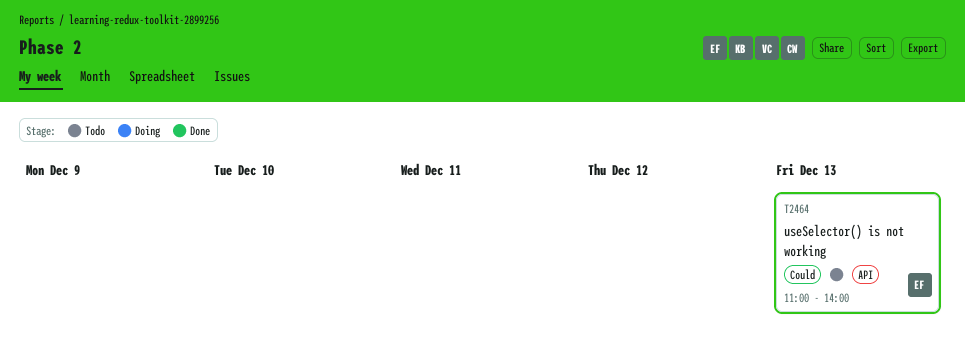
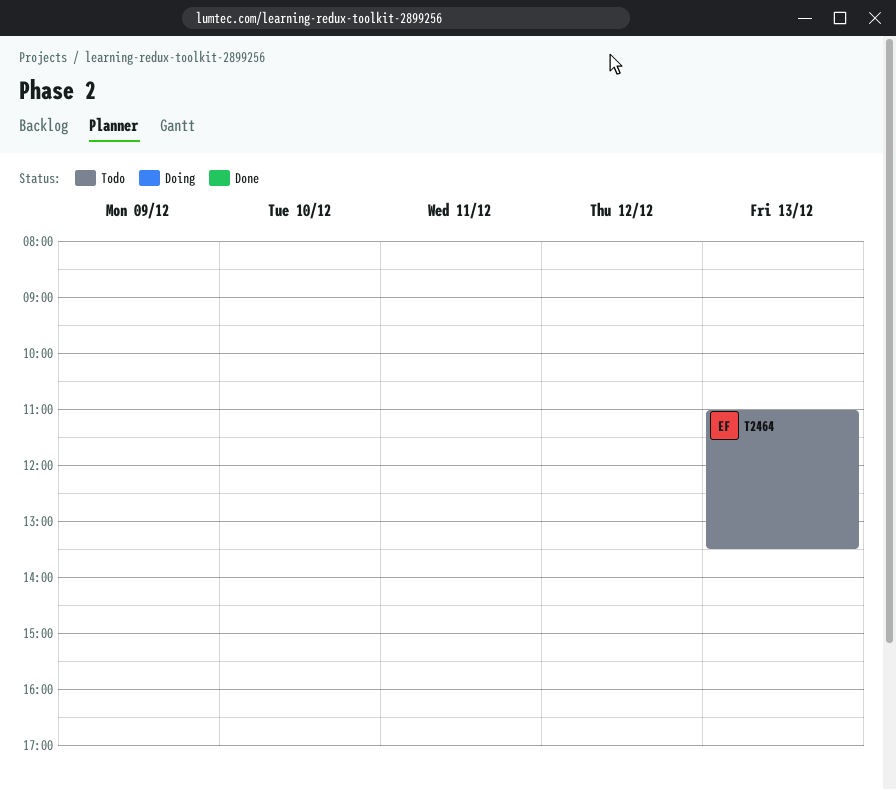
T2464, ends: 14:00 -> 13:30

